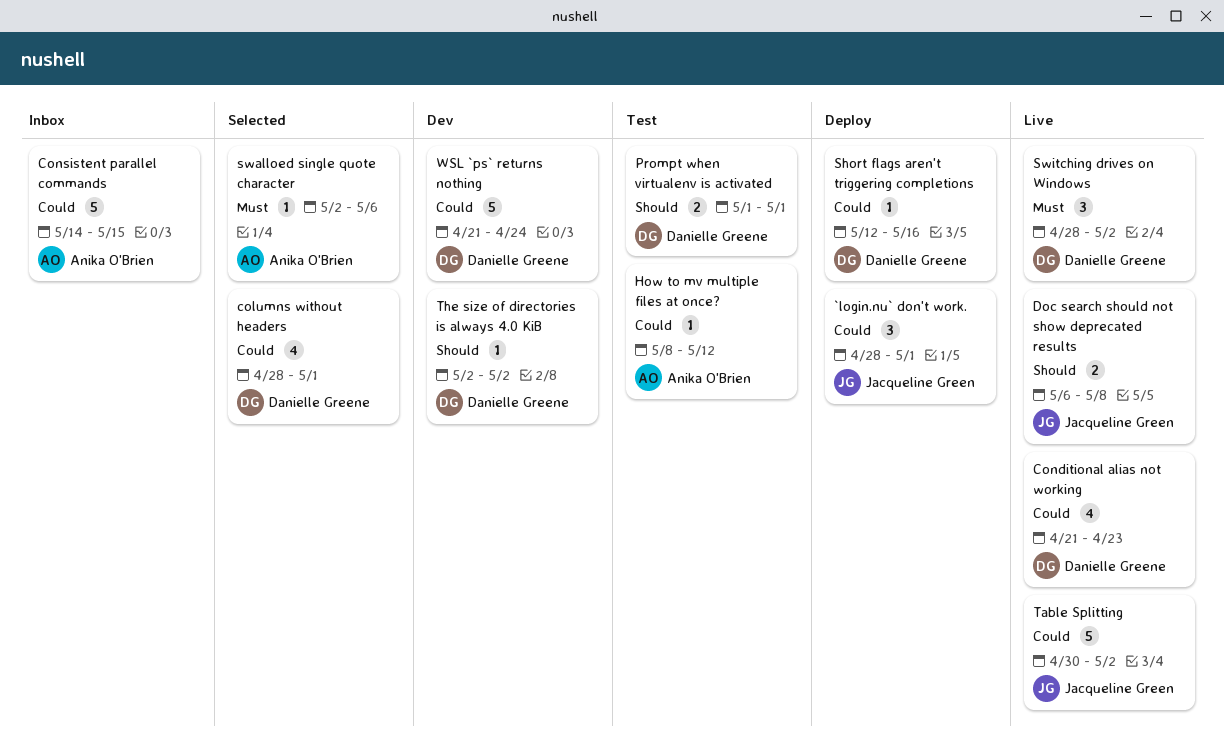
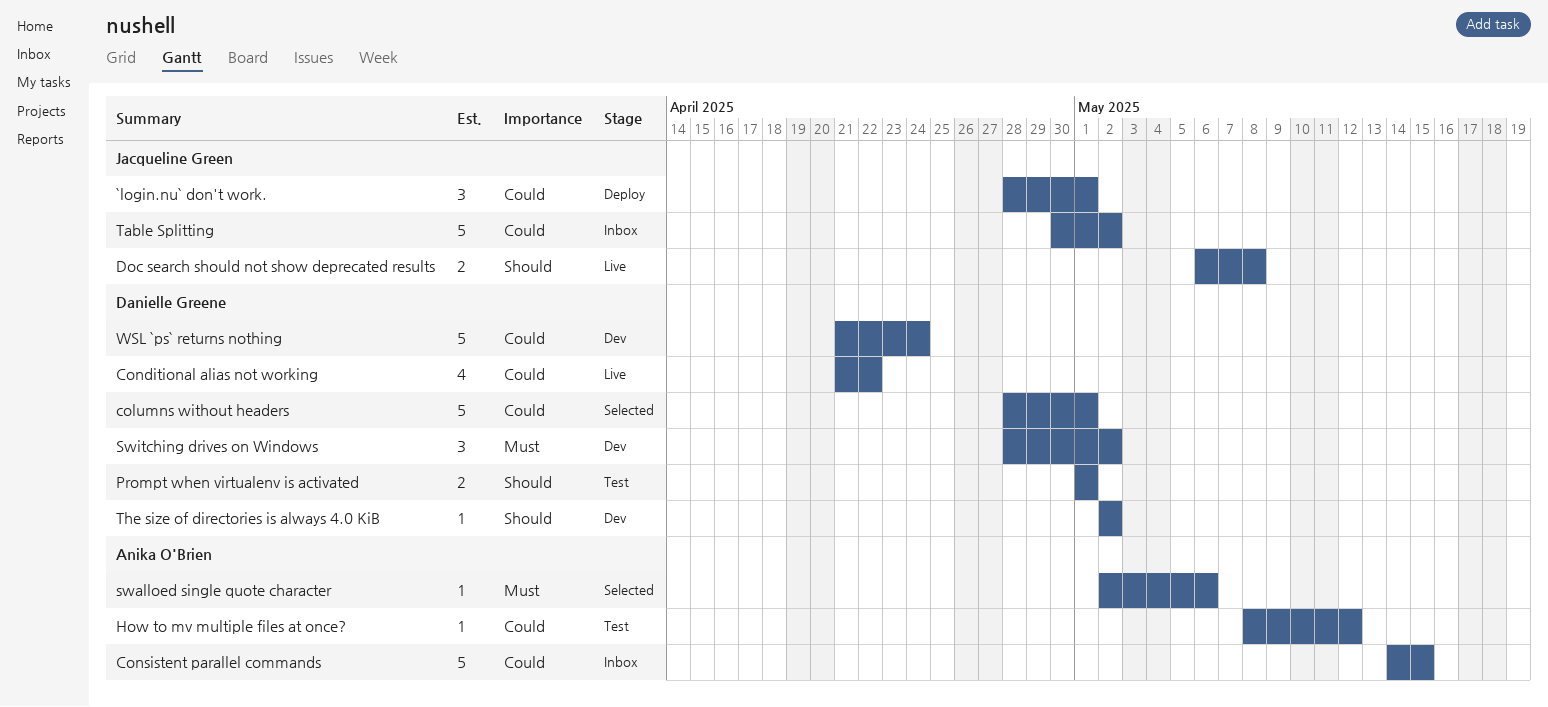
columns without headers, estimate: 4 -> 5
Conditional alias not working, due: Apr 23 -> Apr 22
Short flags aren't triggering completions: present -> none
Switching drives on Windows, status: Live -> Dev
Table Splitting, status: Live -> Inbox

